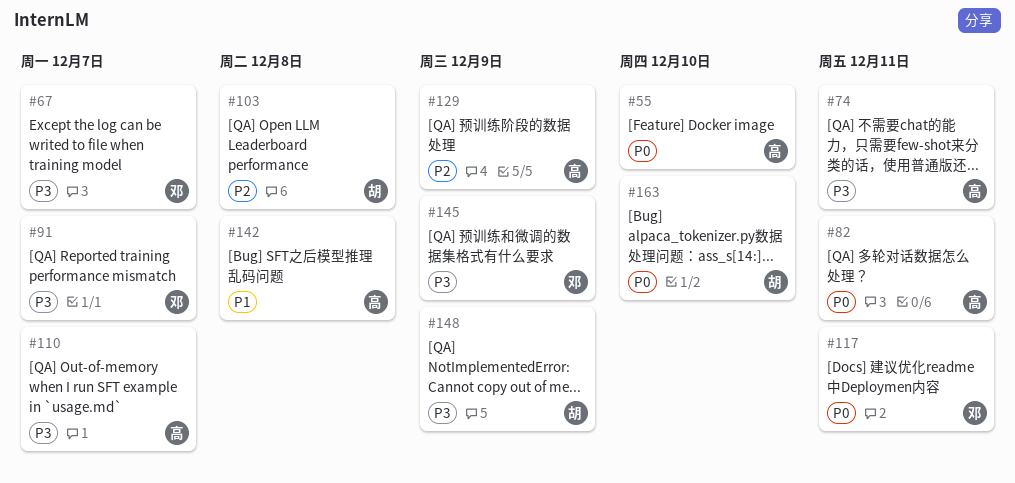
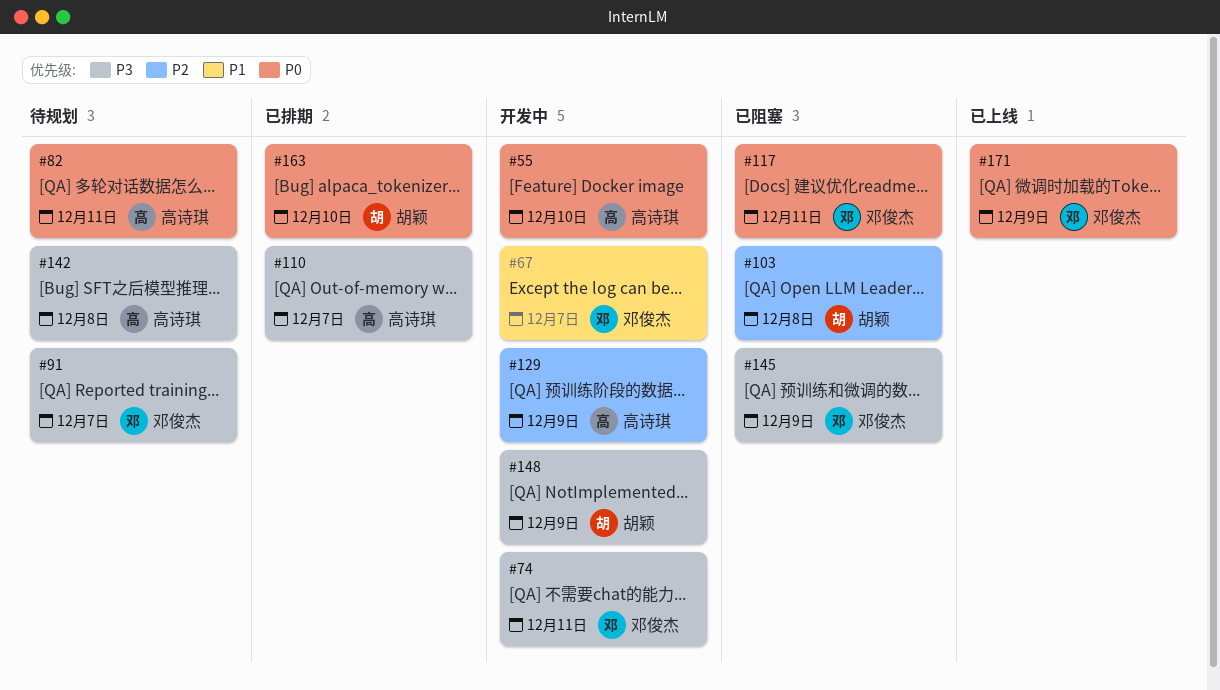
#67, priority: P3 -> P1
#74, owner: 高诗琪 -> 邓俊杰
#142, priority: P1 -> P3
#171: none -> present

